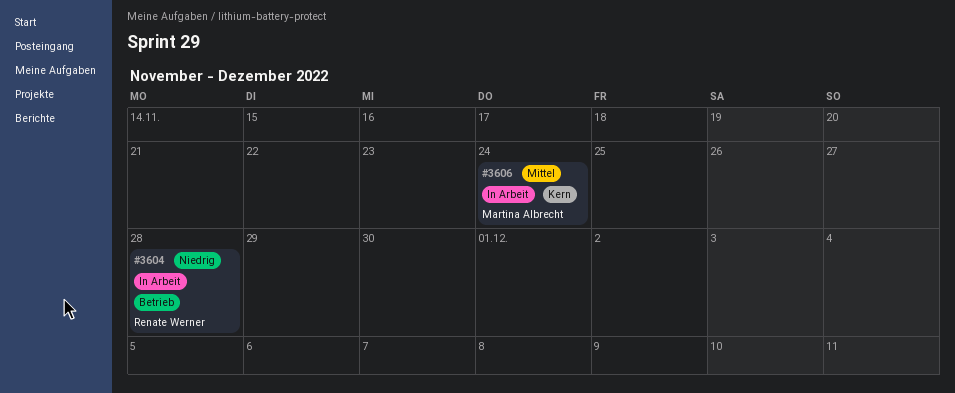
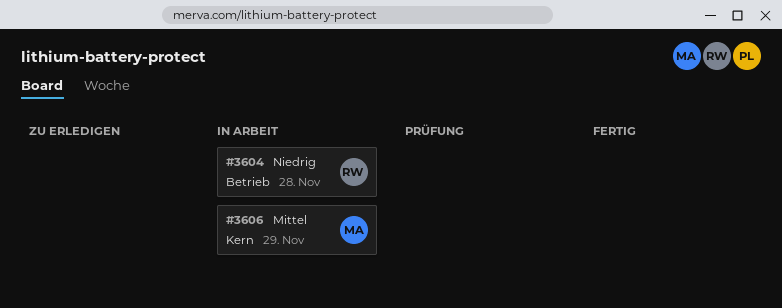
#3606, due: Nov 24 -> Nov 29

